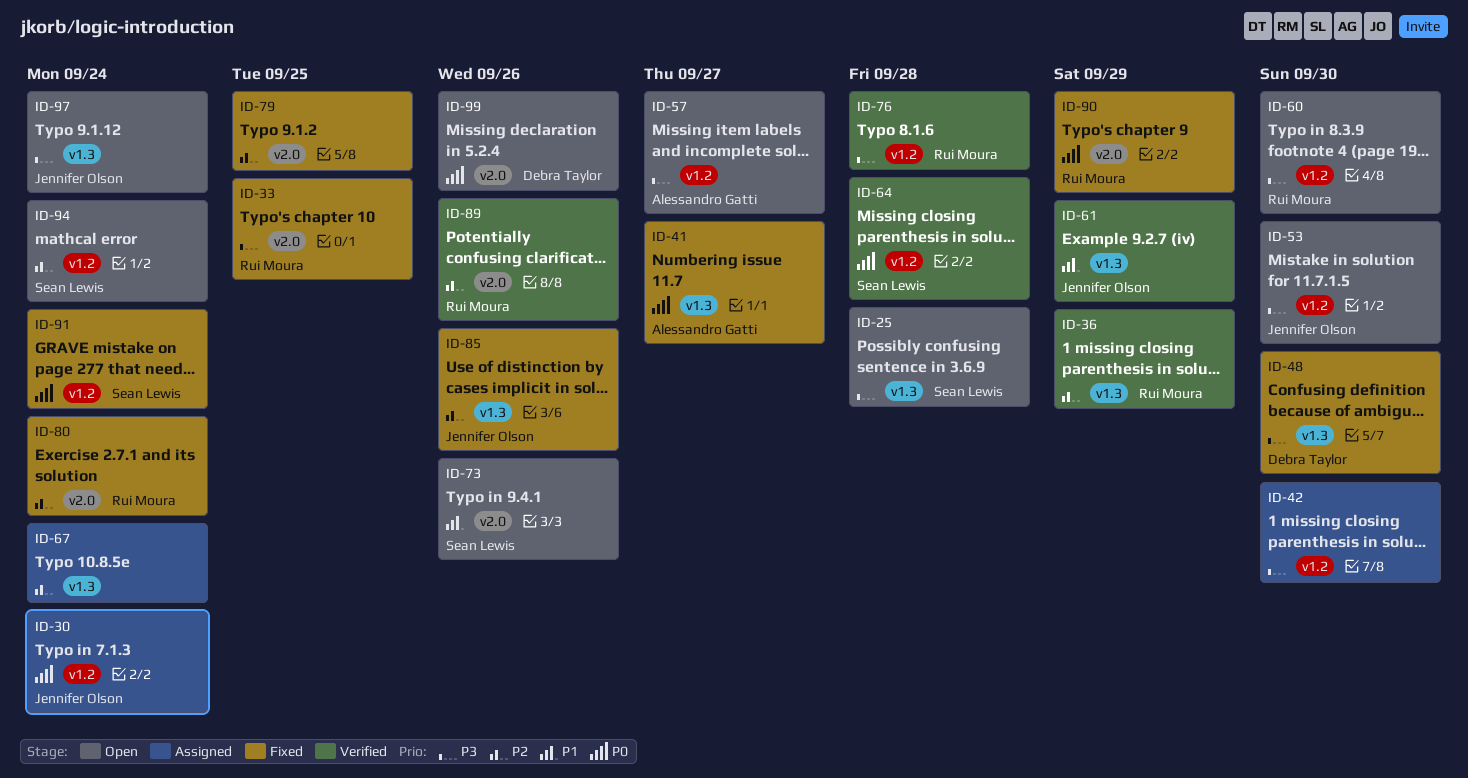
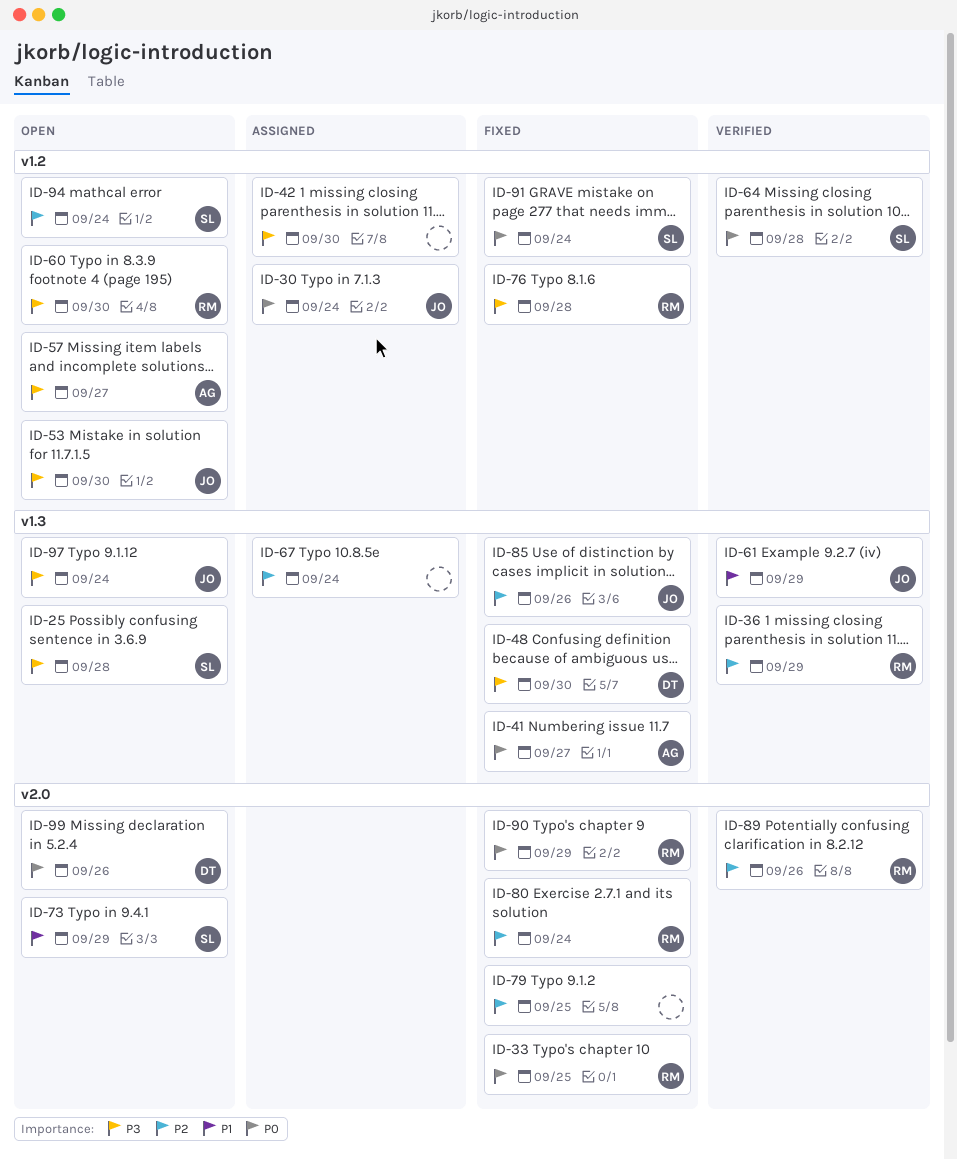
ID-33, priority: P3 -> P0
ID-73, due: Sep 26 -> Sep 29
ID-76, status: Verified -> Fixed

